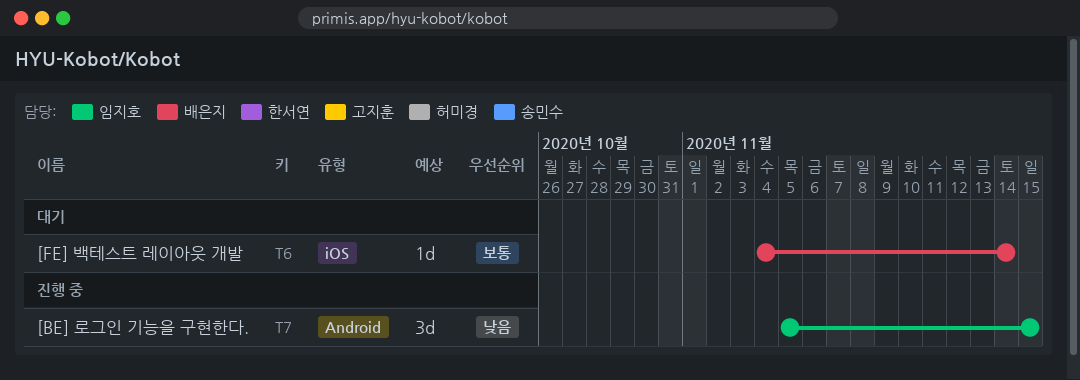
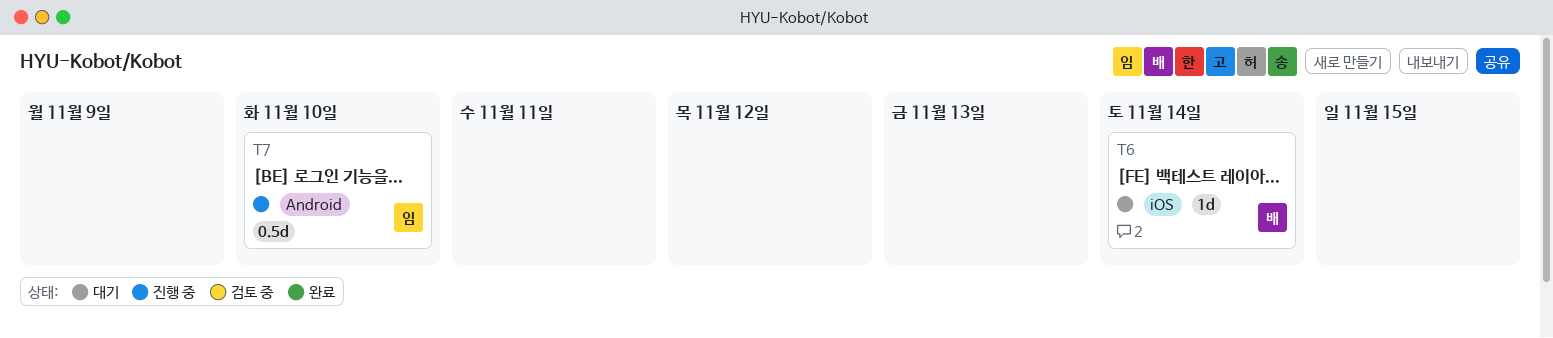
T7, estimate: 3d -> 0.5d
T7, due: Nov 15 -> Nov 10

